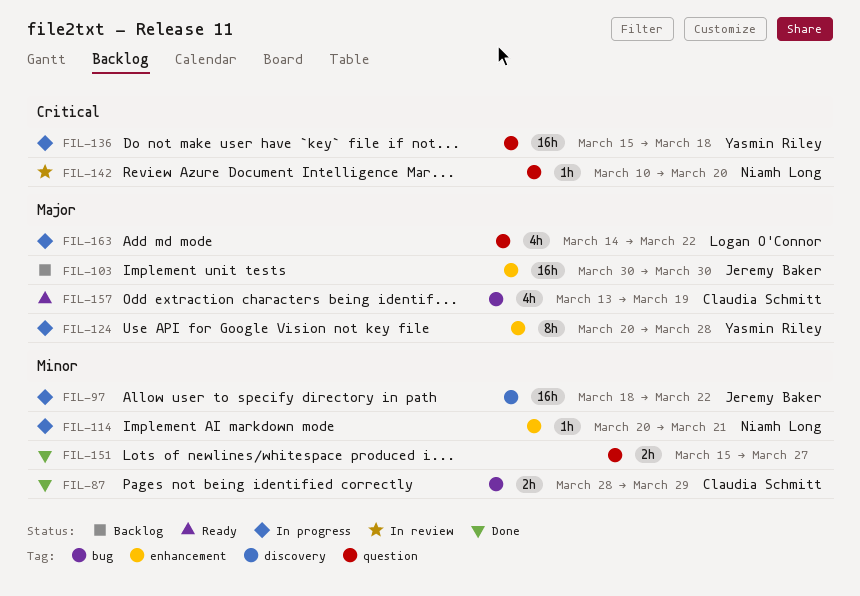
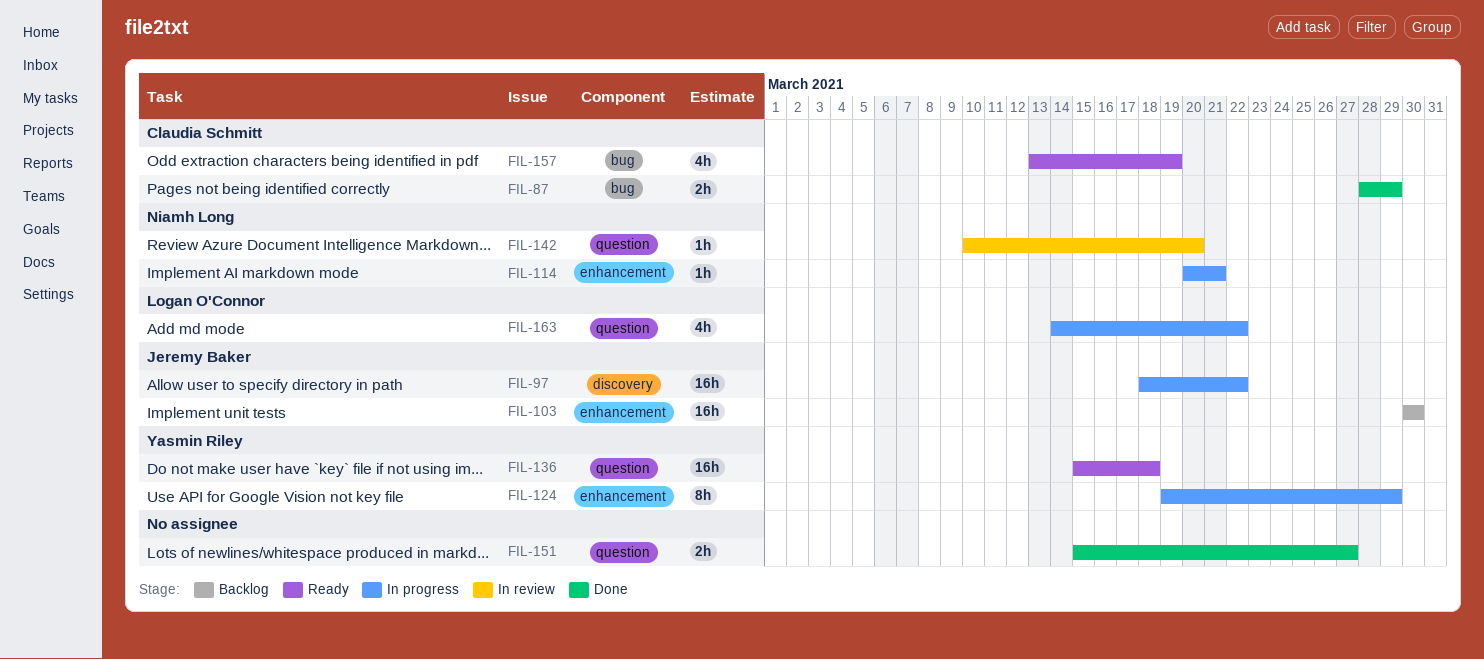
FIL-124, start: Mar 20 -> Mar 19
FIL-124, due: Mar 28 -> Mar 29
FIL-136, status: In progress -> Ready

